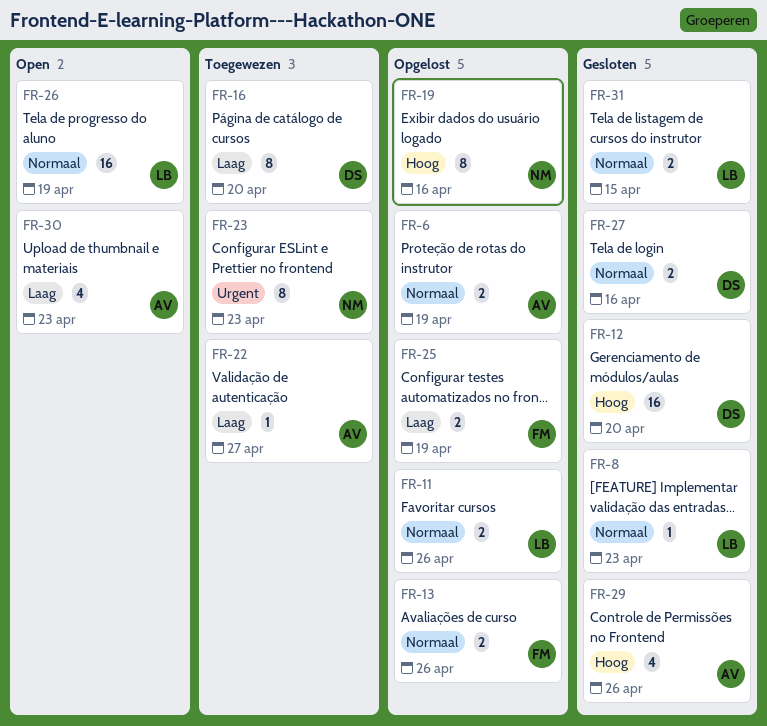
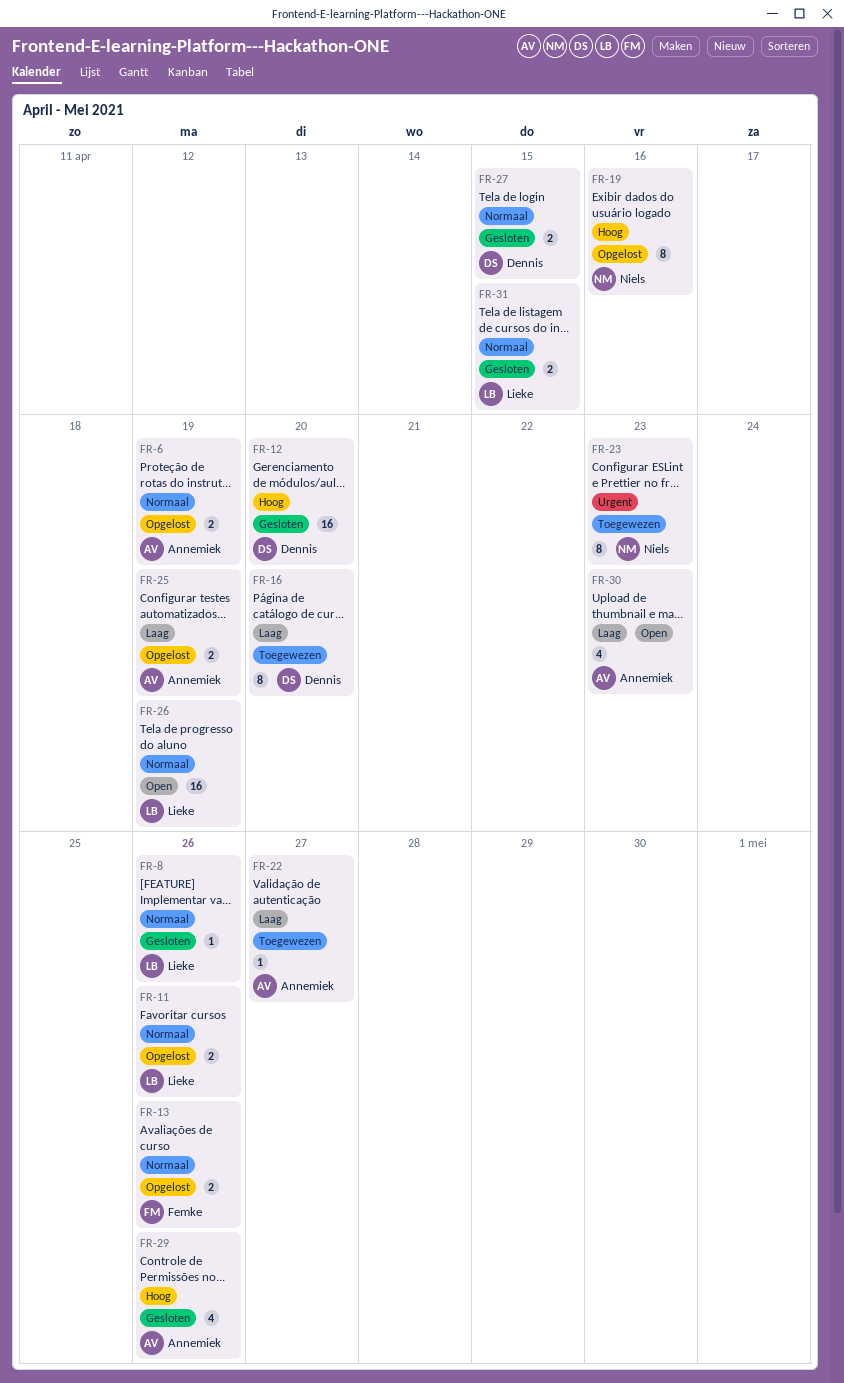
FR-8, due: Apr 23 -> Apr 26
FR-25, owner: Femke -> Annemiek
FR-27, due: Apr 16 -> Apr 15

